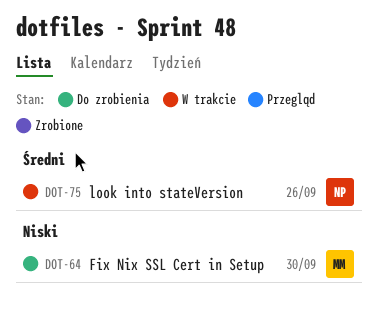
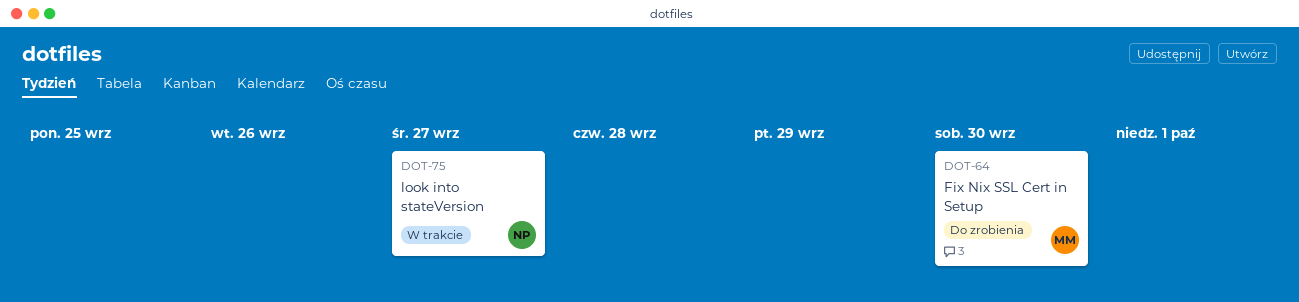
DOT-75, due: Sep 26 -> Sep 27

